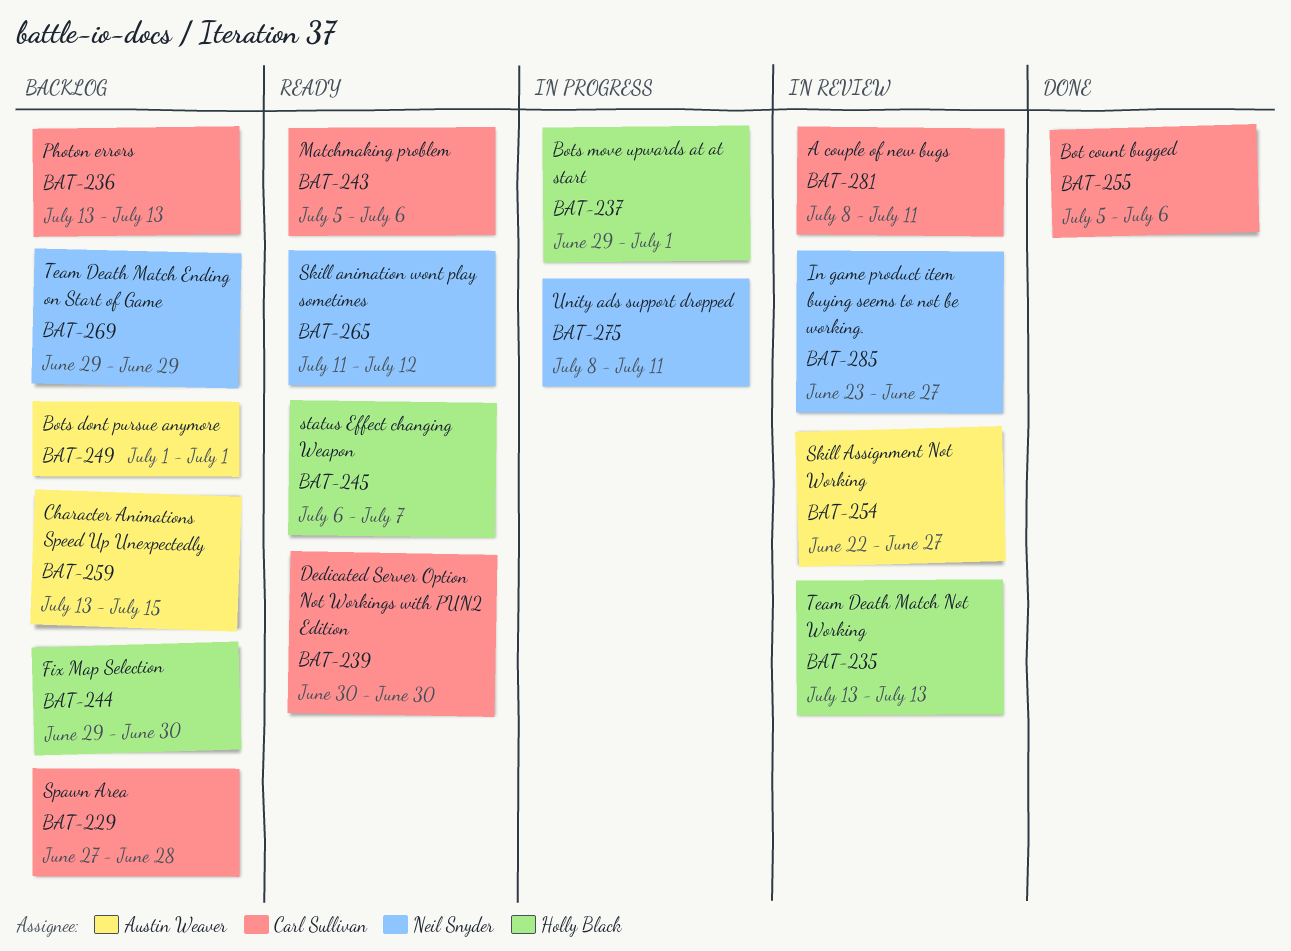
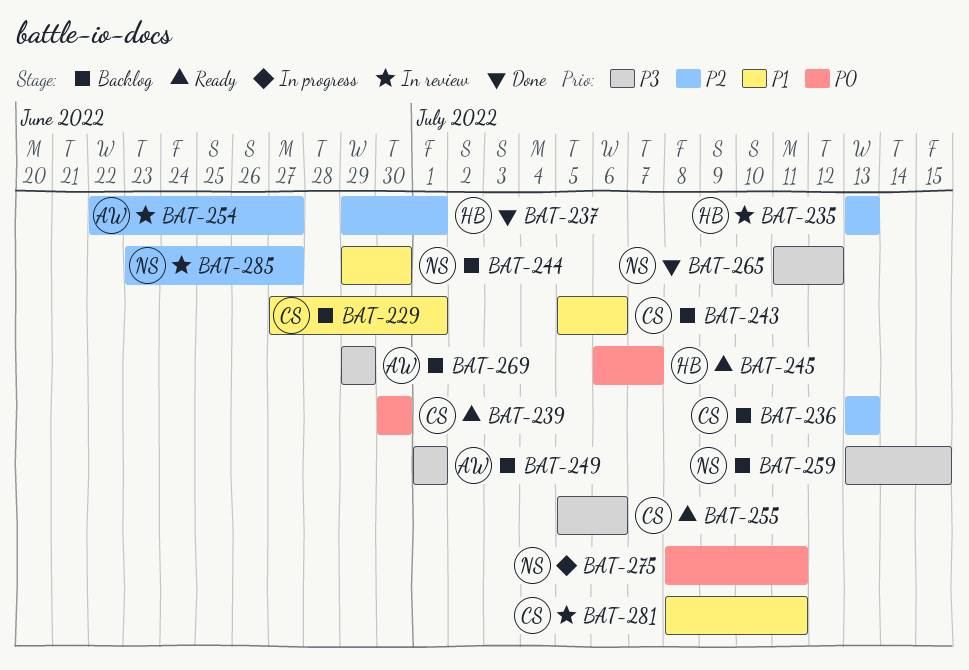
BAT-229, due: Jun 28 -> Jul 1
BAT-237, status: In progress -> Done
BAT-243, status: Ready -> Backlog
BAT-244, owner: Holly Black -> Neil Snyder
BAT-255, status: Done -> Ready
BAT-259, owner: Austin Weaver -> Neil Snyder
BAT-265, status: Ready -> Done
BAT-269, owner: Neil Snyder -> Austin Weaver

